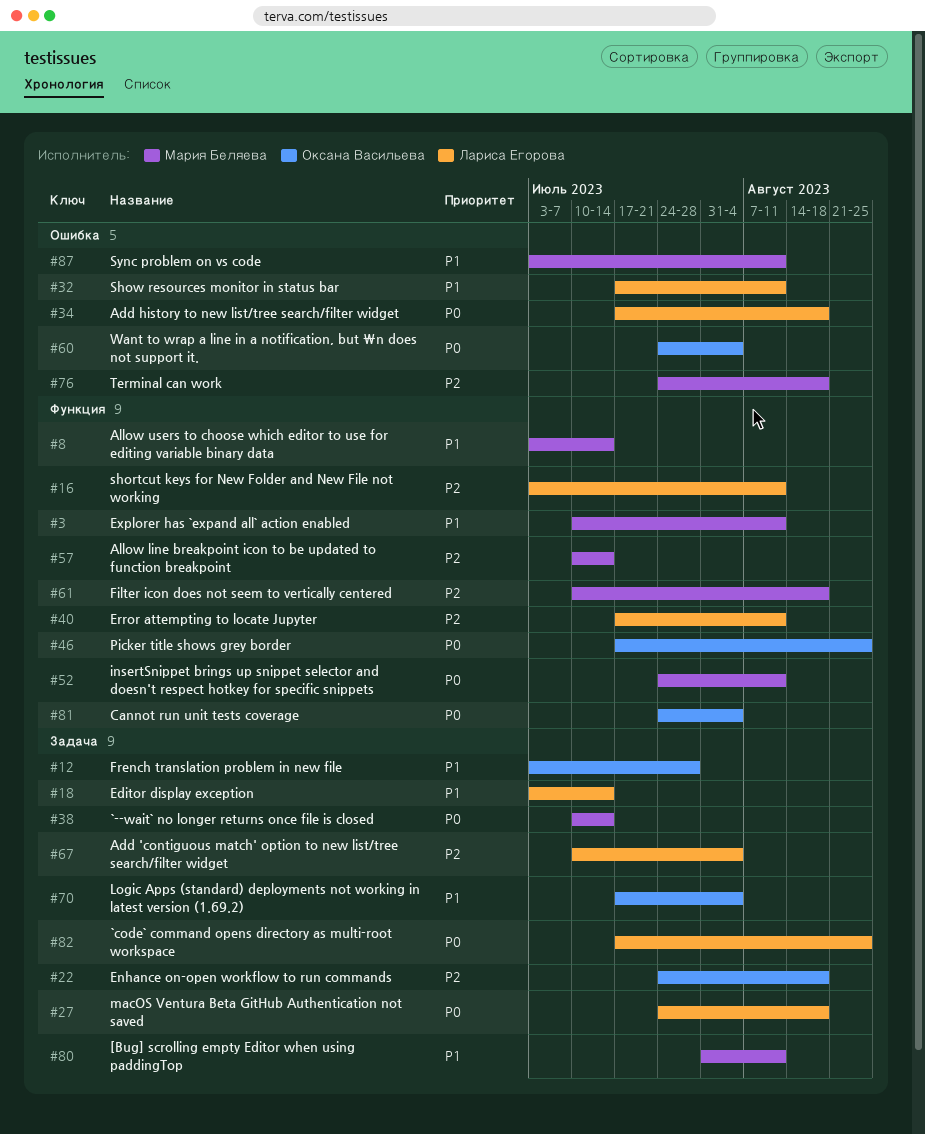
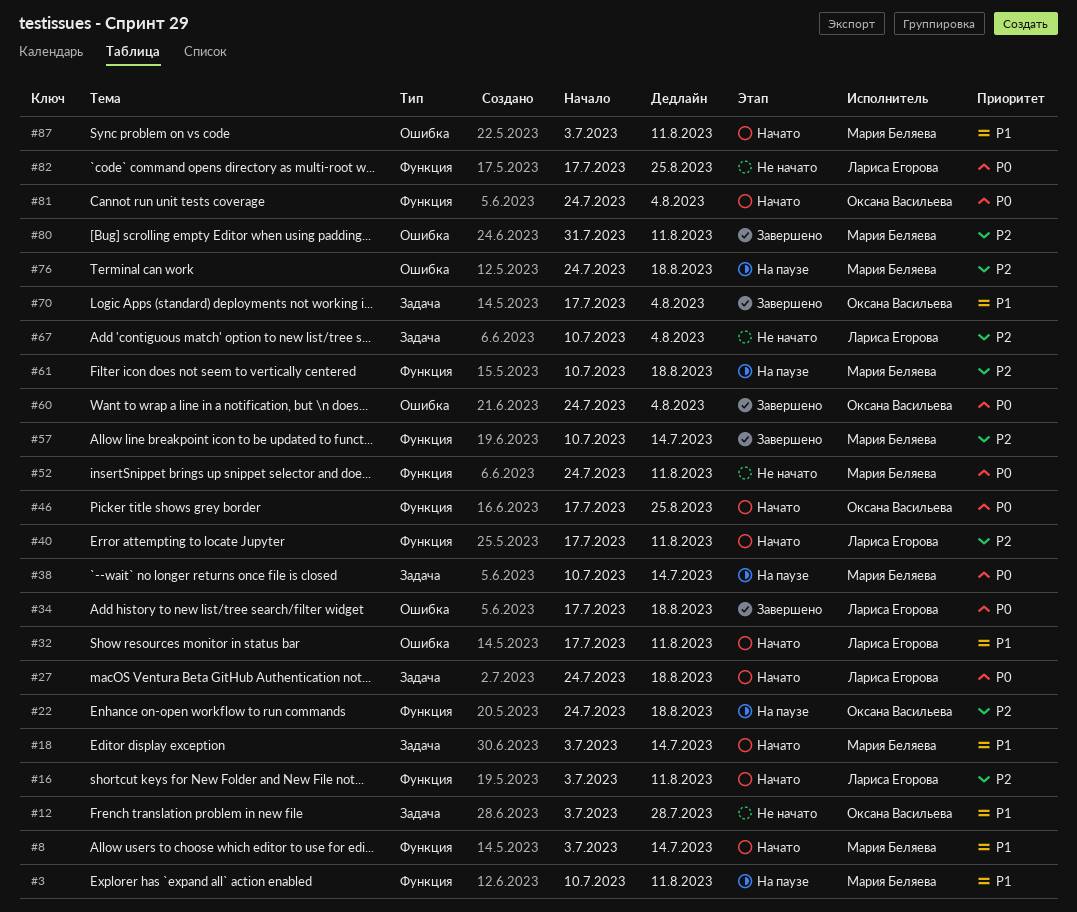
#18, owner: Лариса Егорова -> Мария Беляева
#22, label: Задача -> Функция
#80, priority: P1 -> P2
#80, label: Задача -> Ошибка
#82, label: Задача -> Функция

